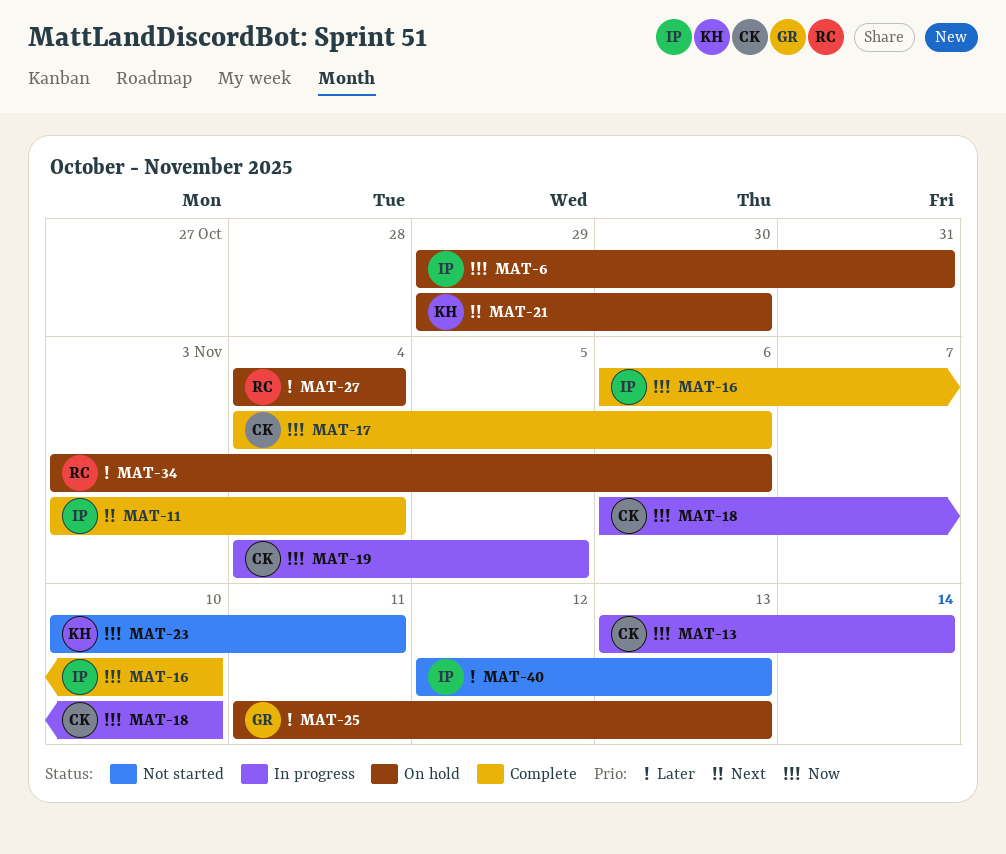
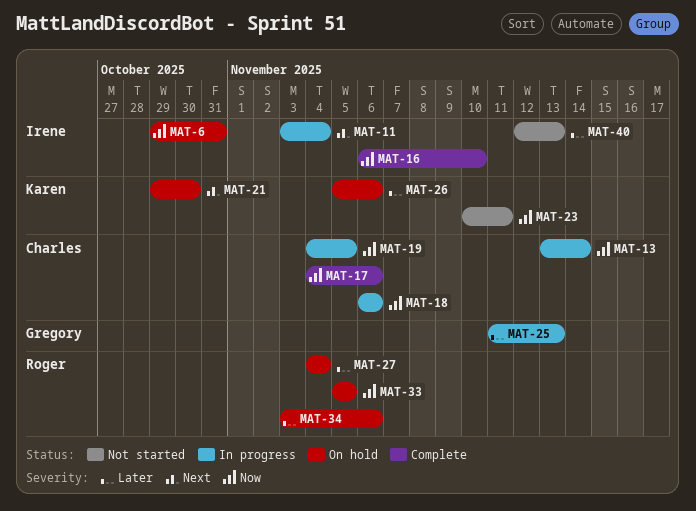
MAT-11, status: Complete -> In progress
MAT-18, due: Nov 10 -> Nov 6
MAT-25, status: On hold -> In progress
MAT-26: none -> present
MAT-33: none -> present

